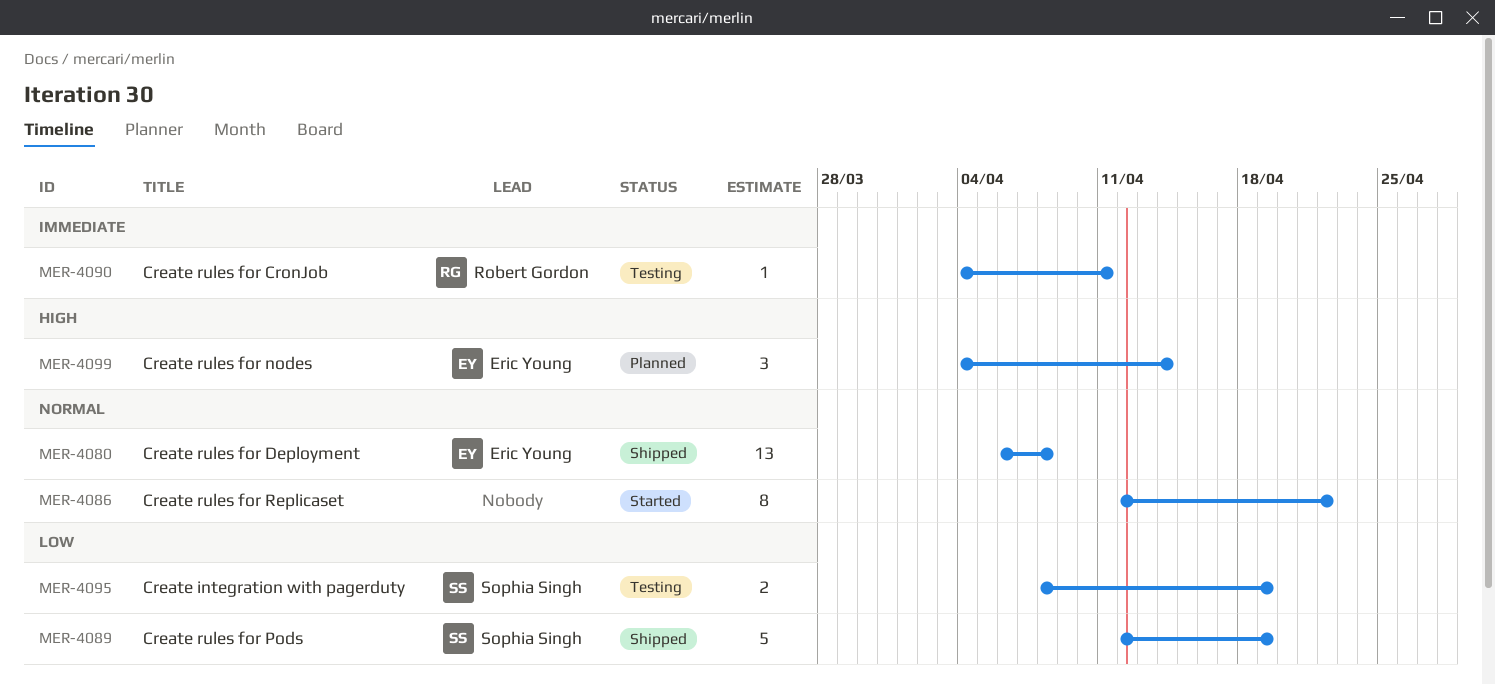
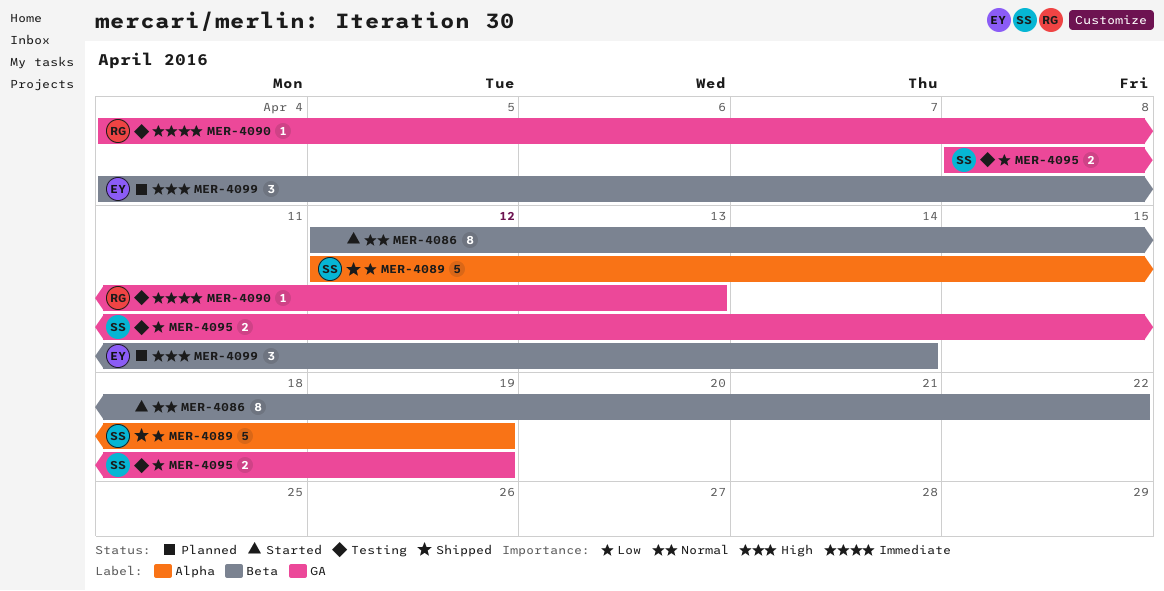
MER-4080: present -> none
MER-4090, due: Apr 11 -> Apr 13

